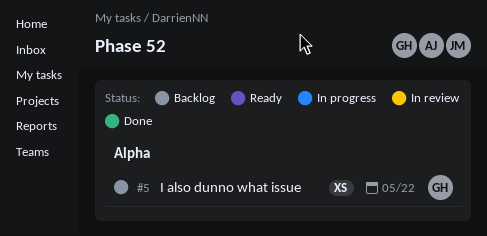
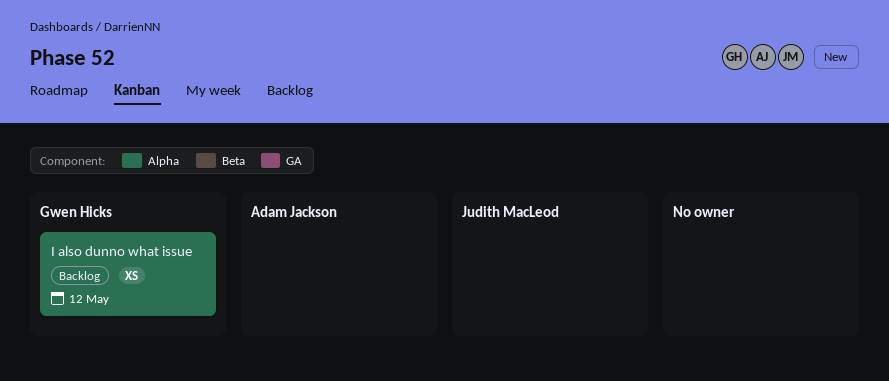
I also dunno what issue, due: May 22 -> May 12

